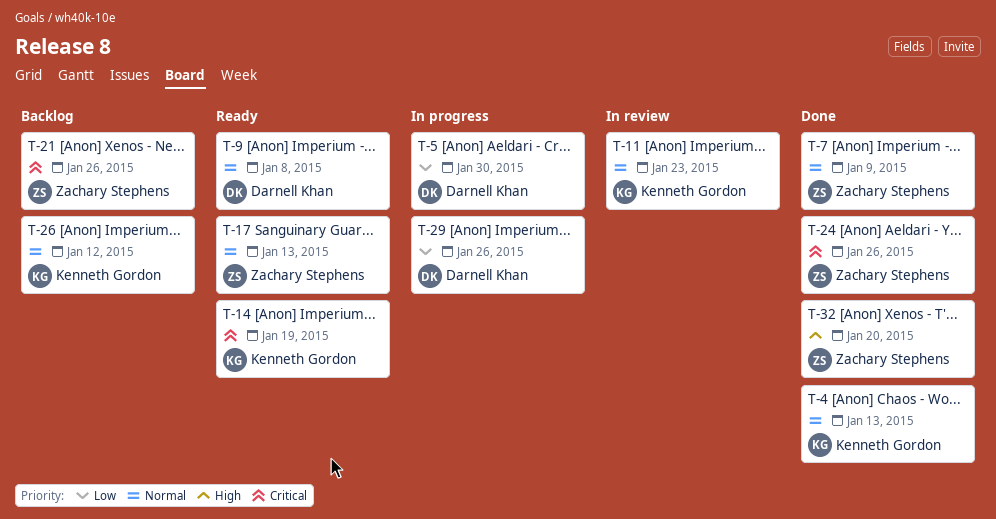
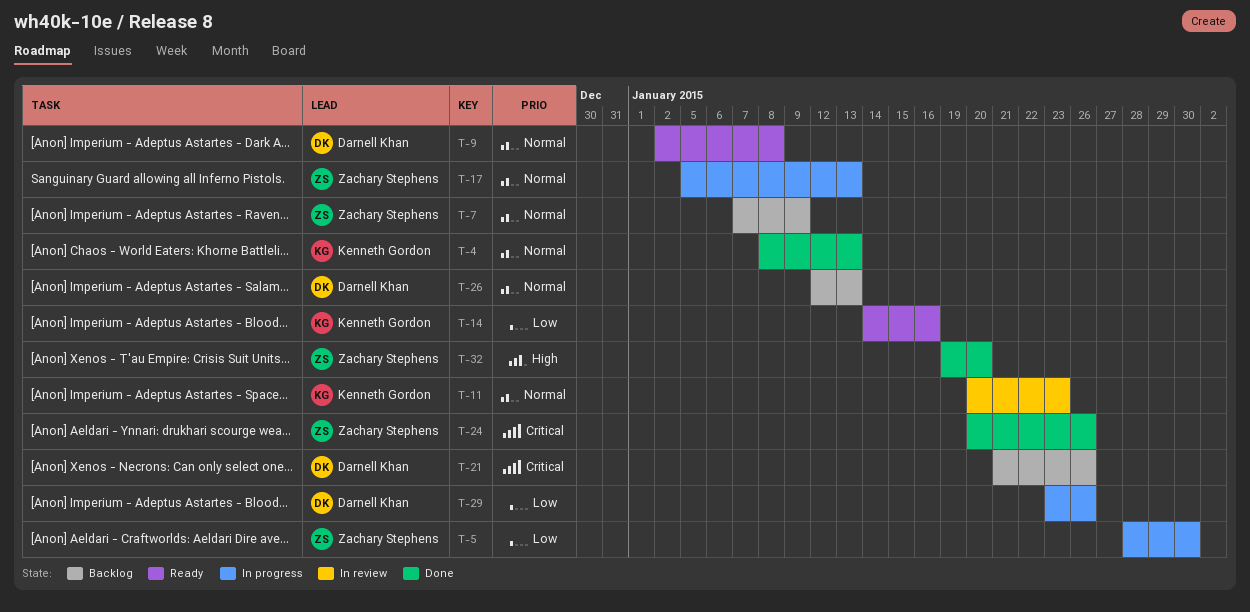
T-5, owner: Darnell Khan -> Zachary Stephens
T-7, status: Done -> Backlog
T-14, priority: Critical -> Low
T-14, due: Jan 19 -> Jan 16
T-17, status: Ready -> In progress
T-21, owner: Zachary Stephens -> Darnell Khan
T-26, owner: Kenneth Gordon -> Darnell Khan
T-26, due: Jan 12 -> Jan 13

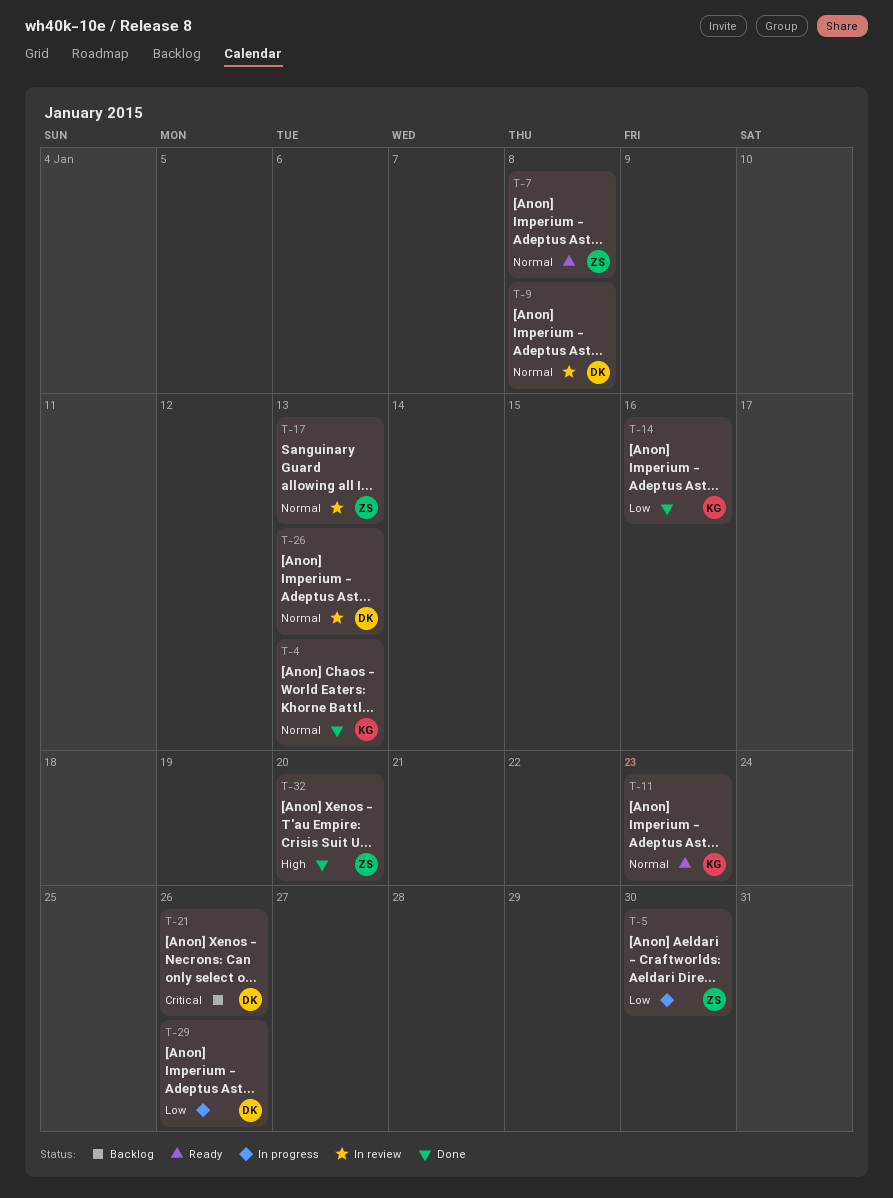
T-7, status: Backlog -> Ready
T-7, due: Jan 9 -> Jan 8
T-9, status: Ready -> In review
T-11, status: In review -> Ready
T-14, status: Ready -> Done
T-17, status: In progress -> In review
T-24: present -> none
T-26, status: Backlog -> In review

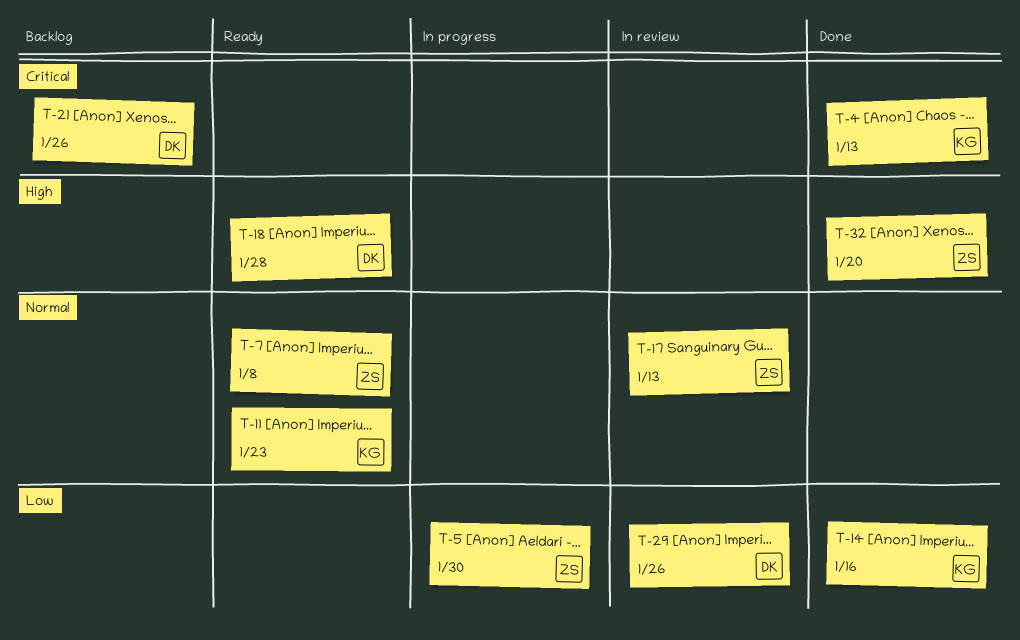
T-4, priority: Normal -> Critical
T-9: present -> none
T-18: none -> present
T-26: present -> none
T-29, status: In progress -> In review

